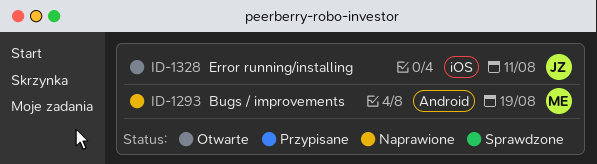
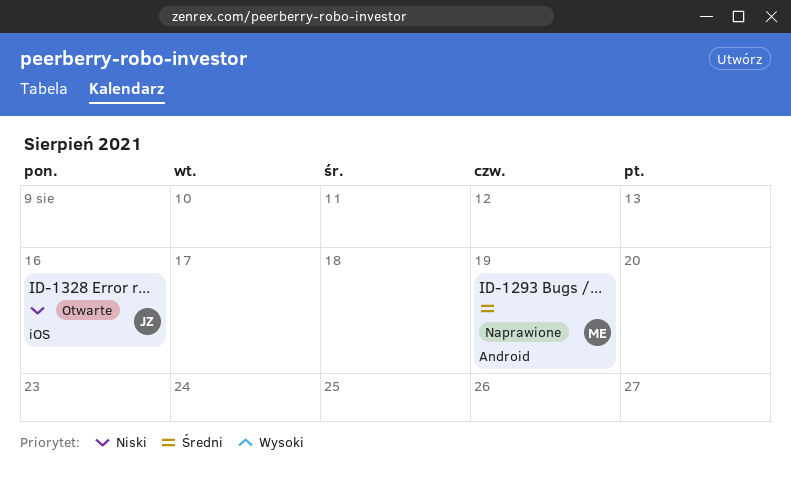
ID-1328, due: Aug 11 -> Aug 16

